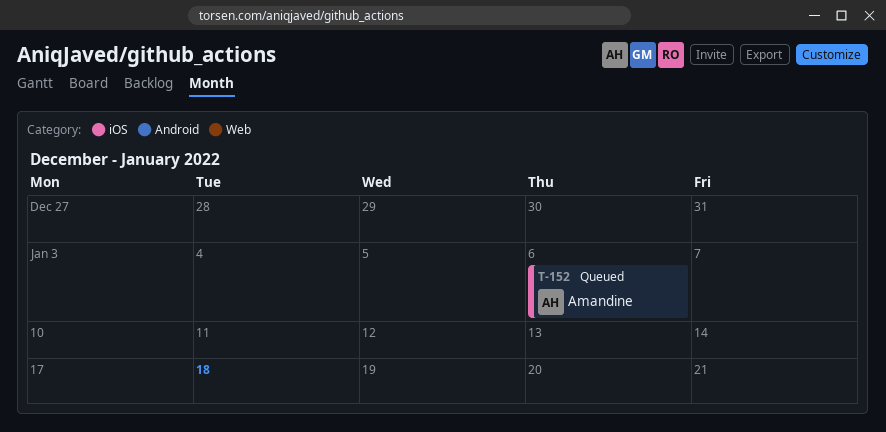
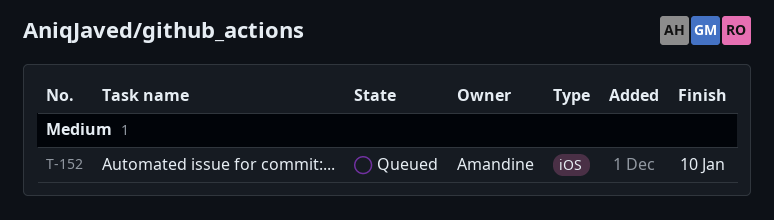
T-152, due: Jan 6 -> Jan 10

